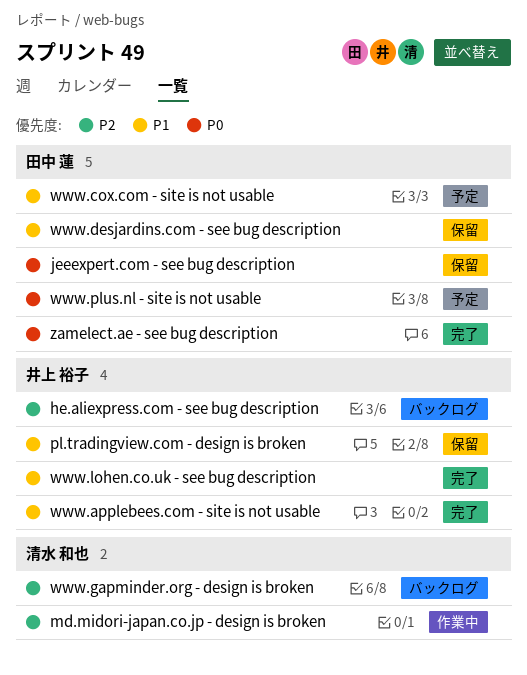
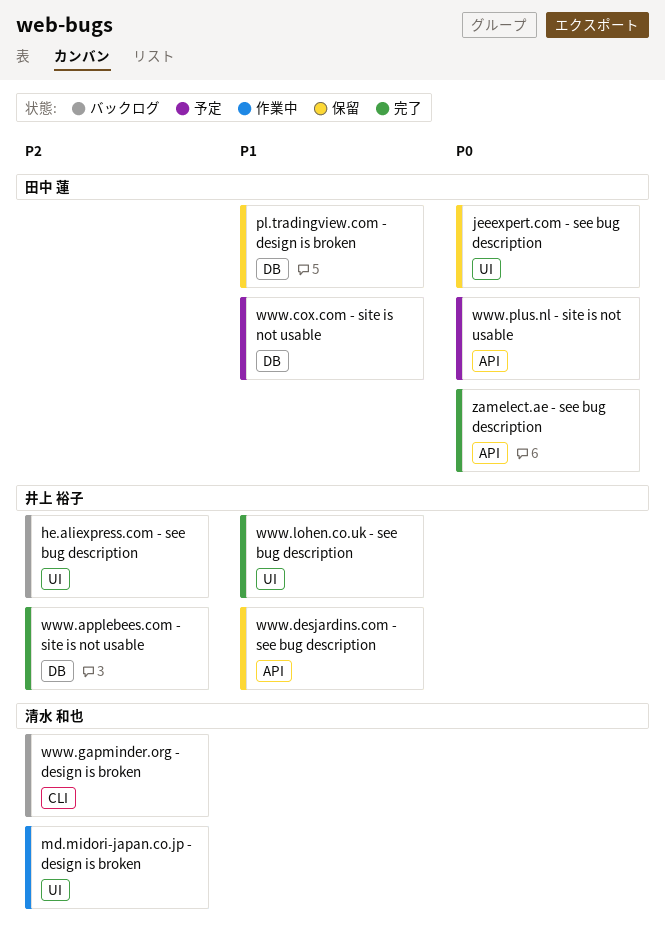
pl.tradingview.com - design is broken, owner: 井上 裕子 -> 田中 蓮
www.applebees.com - site is not usable, priority: P1 -> P2
www.desjardins.com - see bug description, owner: 田中 蓮 -> 井上 裕子

